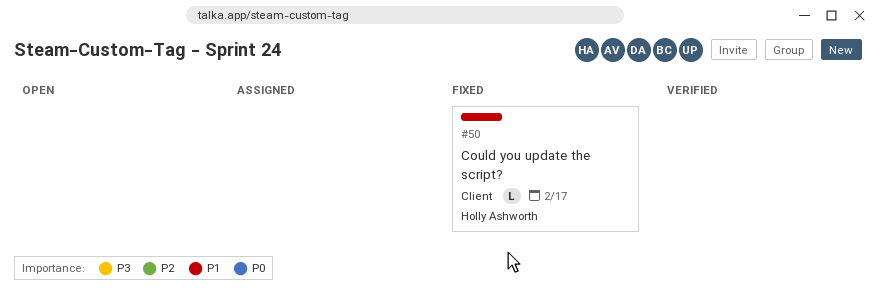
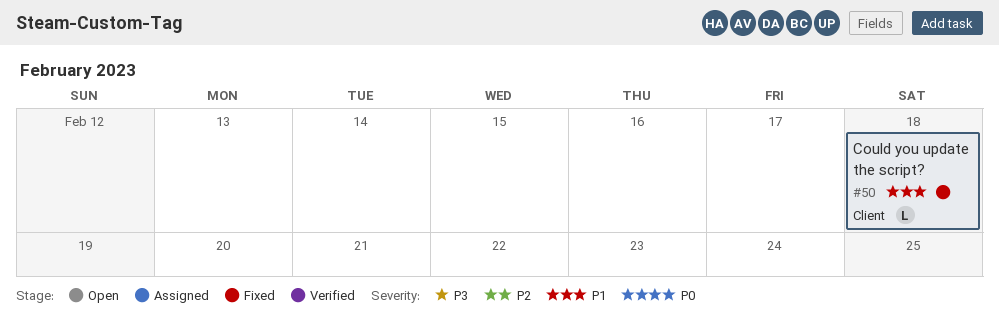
#50, due: Feb 17 -> Feb 18

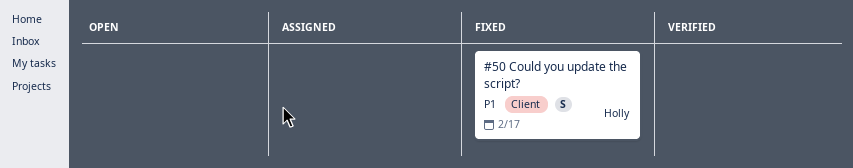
#50, estimate: L -> S
#50, due: Feb 18 -> Feb 17

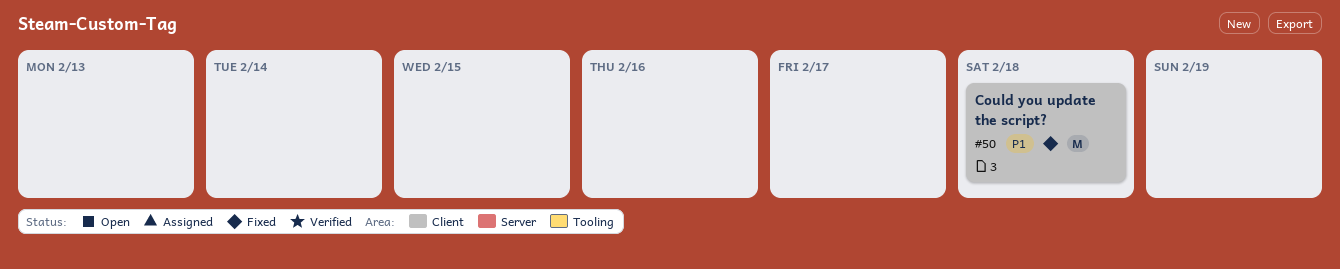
#50, estimate: S -> M
#50, due: Feb 17 -> Feb 18

